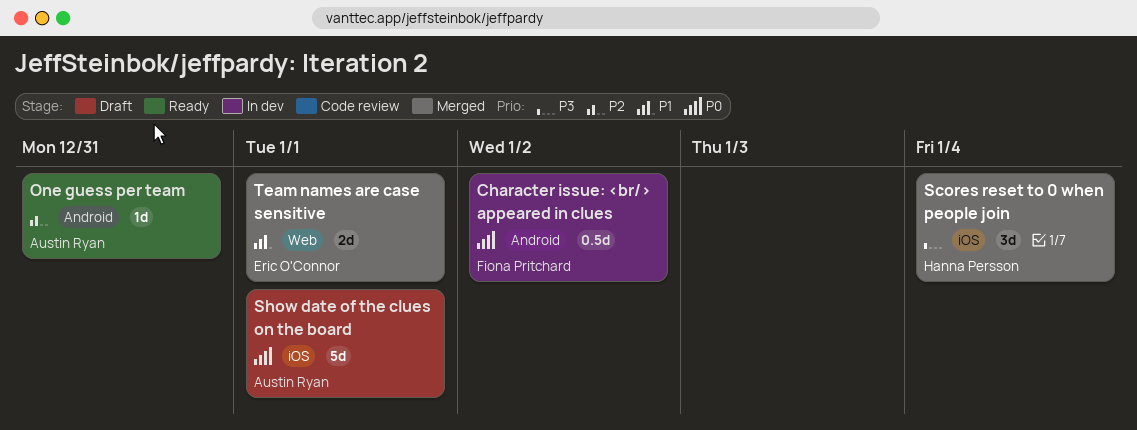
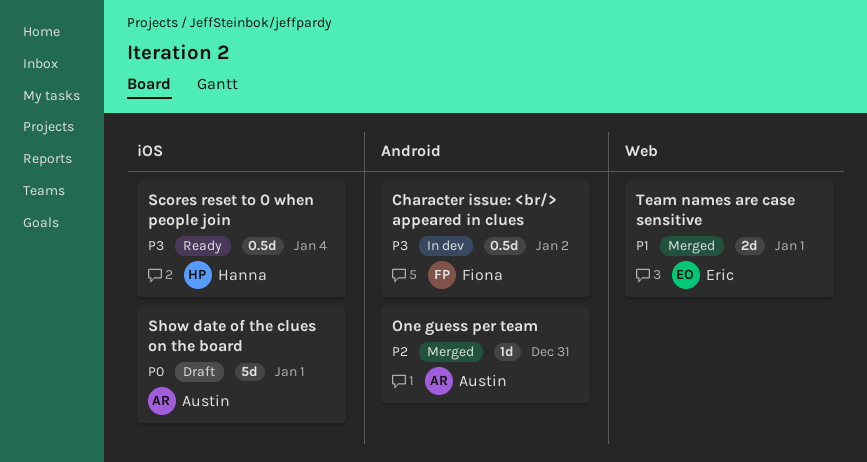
Character issue: <br/> appeared in clues, priority: P0 -> P3
One guess per team, status: Ready -> Merged
Scores reset to 0 when people join, status: Merged -> Ready
Scores reset to 0 when people join, estimate: 3d -> 0.5d

